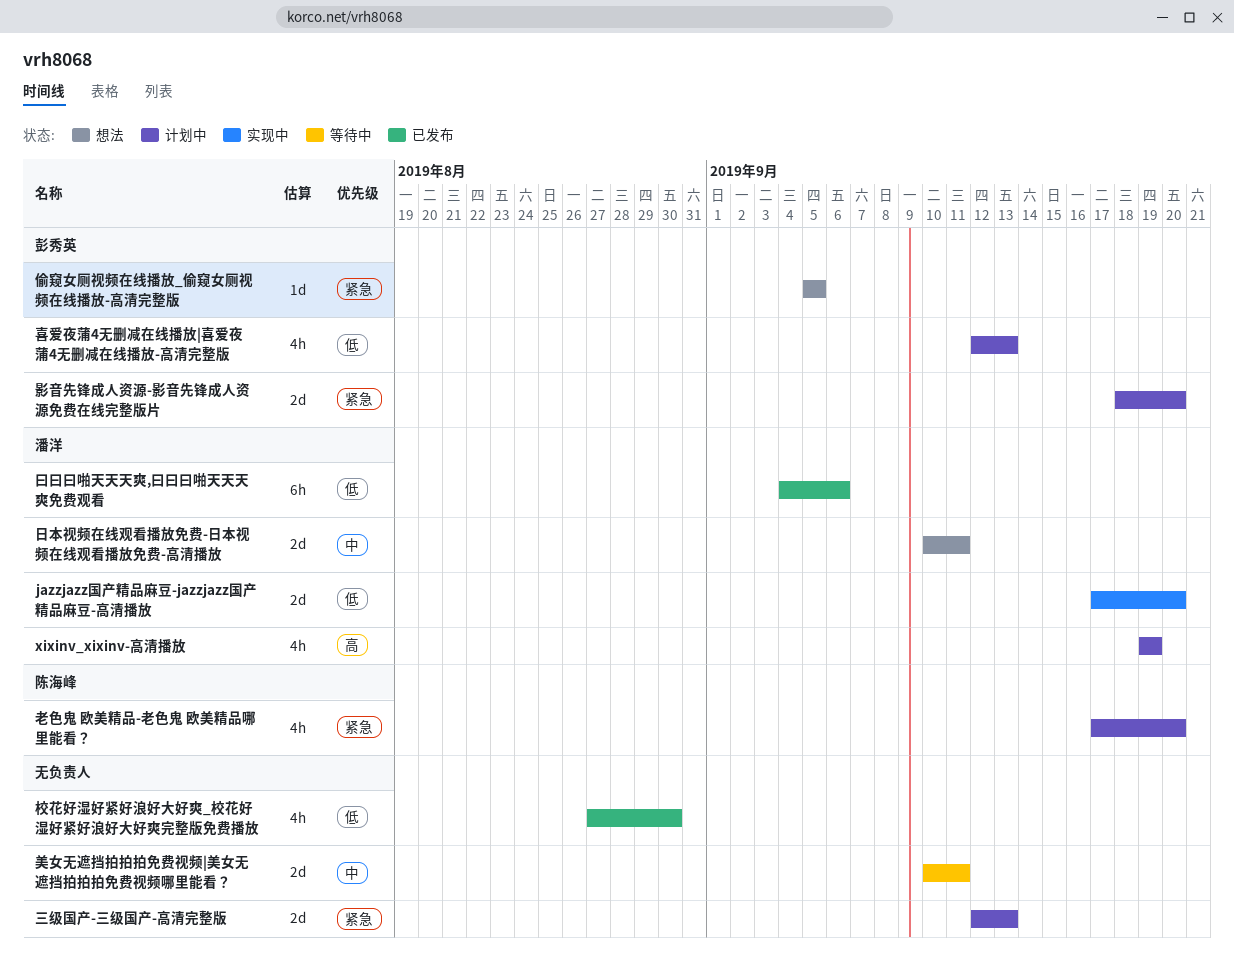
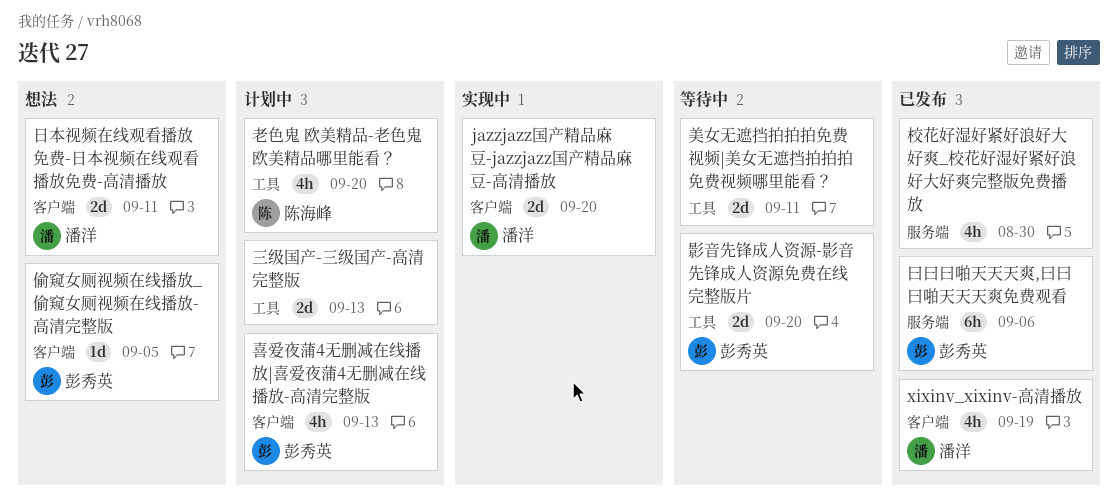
xixinv_xixinv-高清播放, status: 计划中 -> 已发布
影音先锋成人资源-影音先锋成人资源免费在线完整版片, status: 计划中 -> 等待中
曰曰曰啪天天天爽,曰曰曰啪天天天爽免费观看, owner: 潘洋 -> 彭秀英

